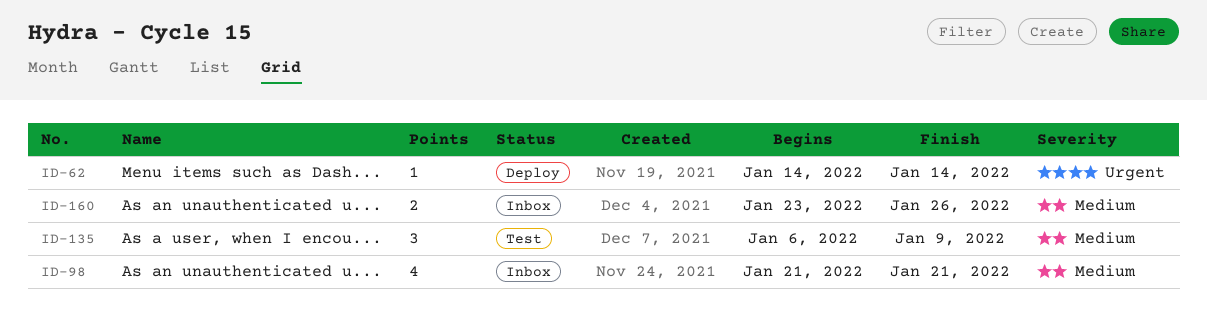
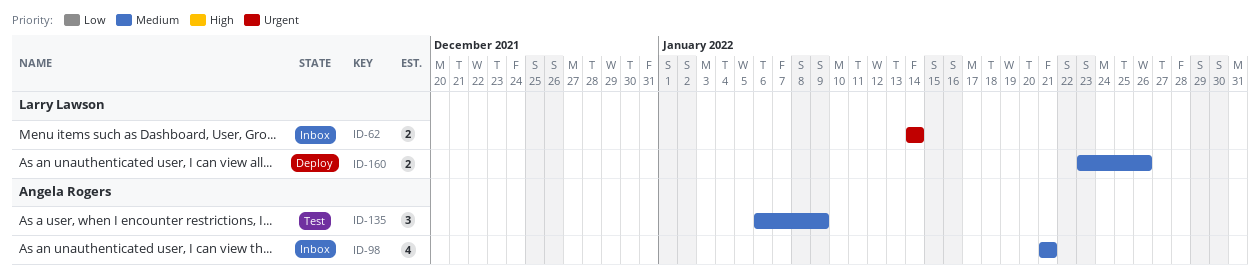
ID-62, status: Deploy -> Inbox
ID-62, estimate: 1 -> 2
ID-160, status: Inbox -> Deploy

